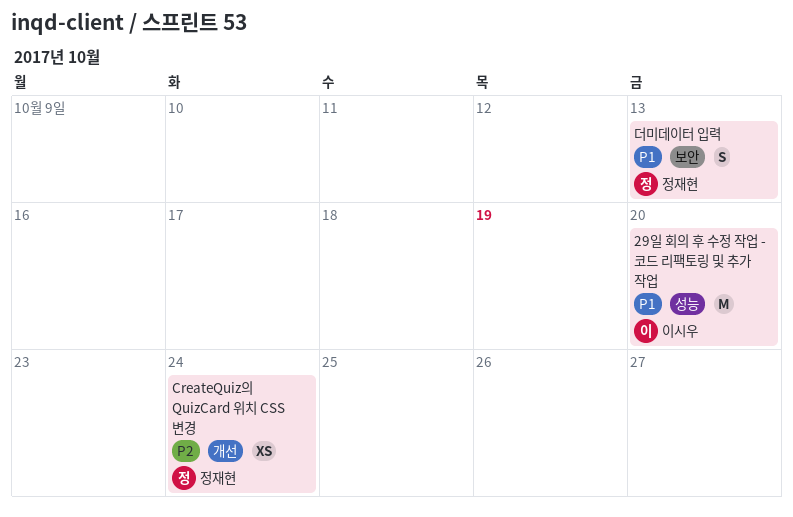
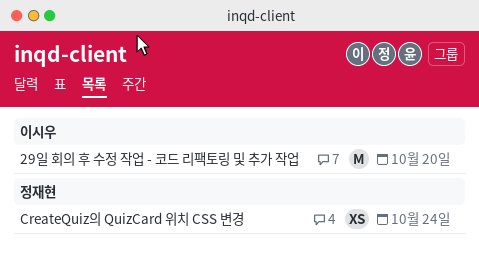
더미데이터 입력: present -> none

